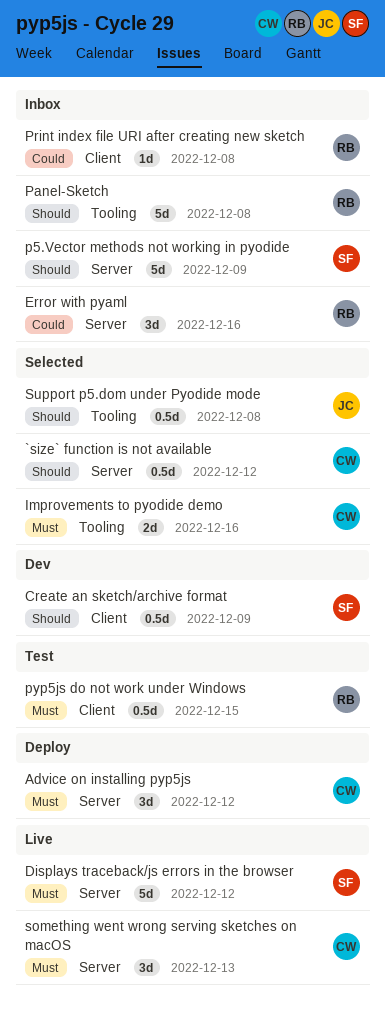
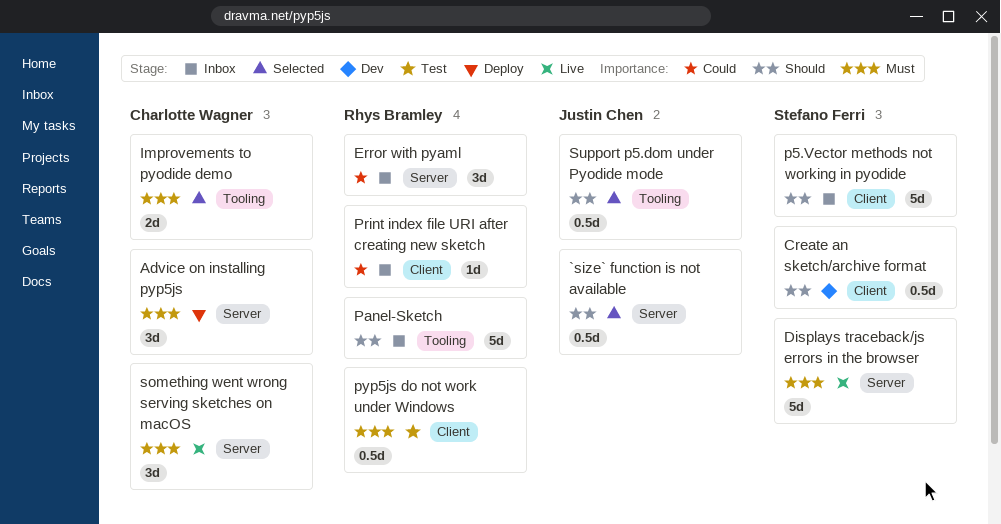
`size` function is not available, owner: Charlotte Wagner -> Justin Chen
p5.Vector methods not working in pyodide, label: Server -> Client

